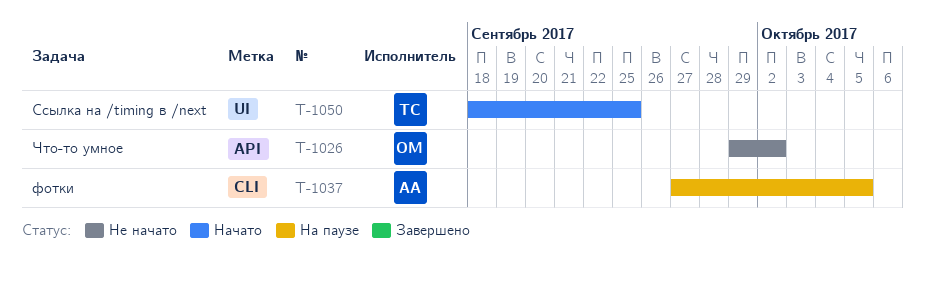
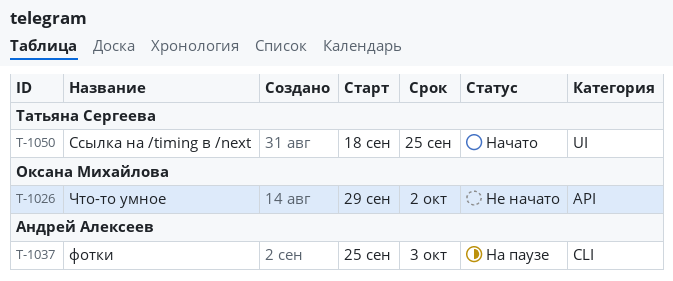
T-1037, start: Sep 27 -> Sep 25
T-1037, due: Oct 5 -> Oct 3

